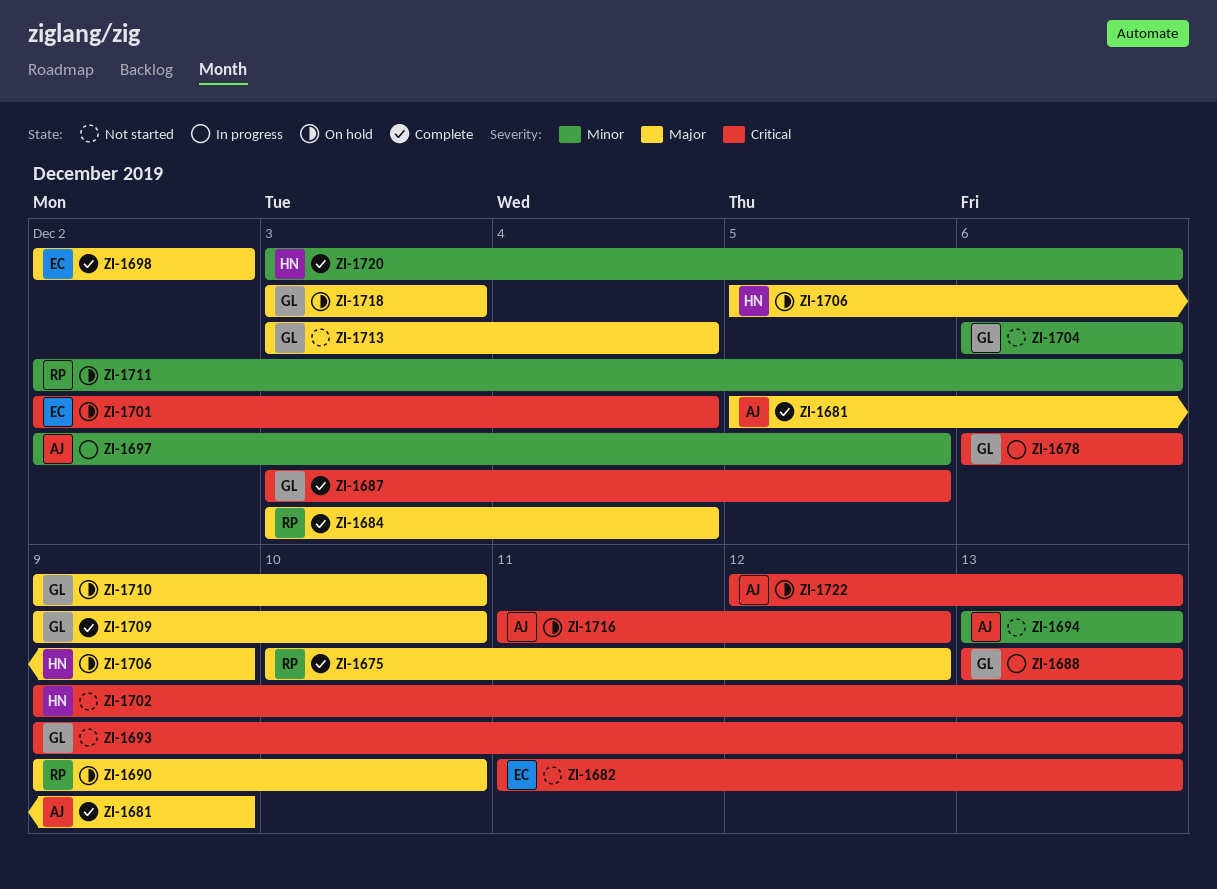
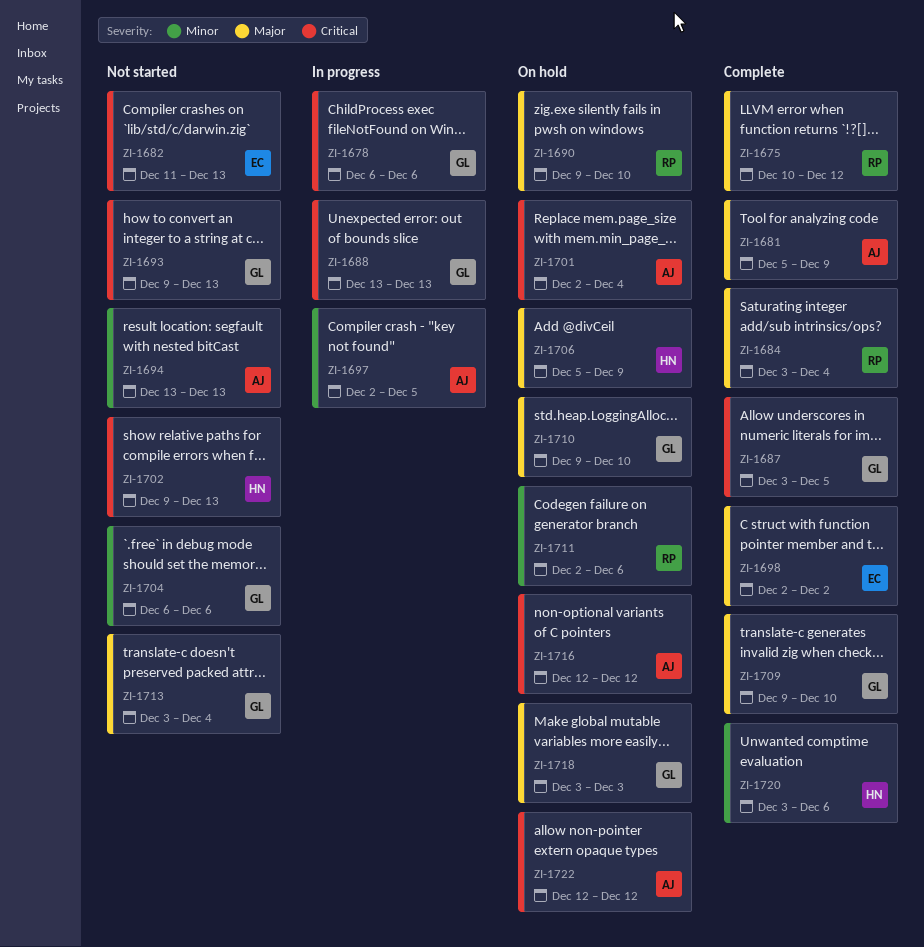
ZI-1701, owner: EC -> AJ
ZI-1716, start: Dec 11 -> Dec 12
ZI-1722, due: Dec 13 -> Dec 12

